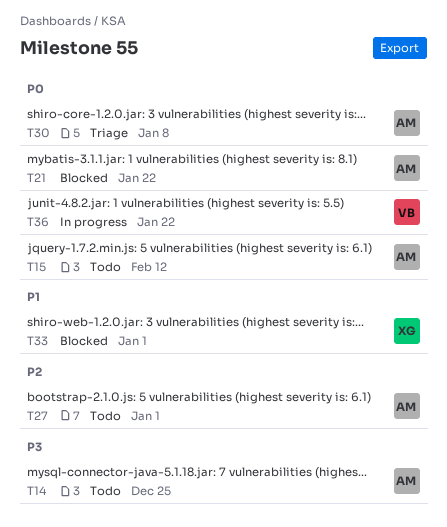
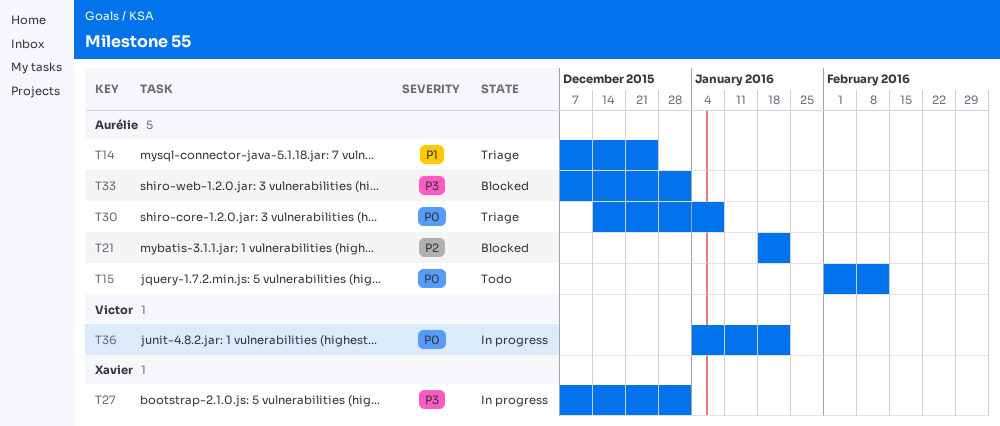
T14, status: Todo -> Triage
T14, priority: P3 -> P1
T21, priority: P0 -> P2
T27, status: Todo -> In progress
T27, owner: Aurélie -> Xavier
T27, priority: P2 -> P3
T33, owner: Xavier -> Aurélie
T33, priority: P1 -> P3

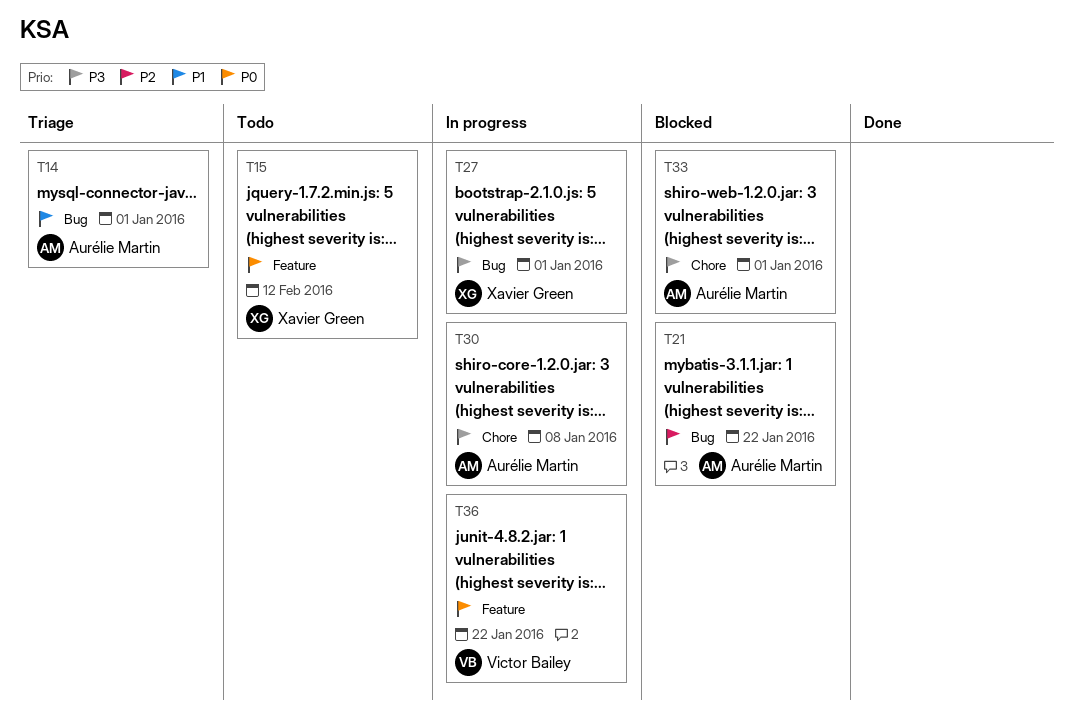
T14, due: Dec 25 -> Jan 1
T15, owner: Aurélie Martin -> Xavier Green
T30, status: Triage -> In progress
T30, priority: P0 -> P3

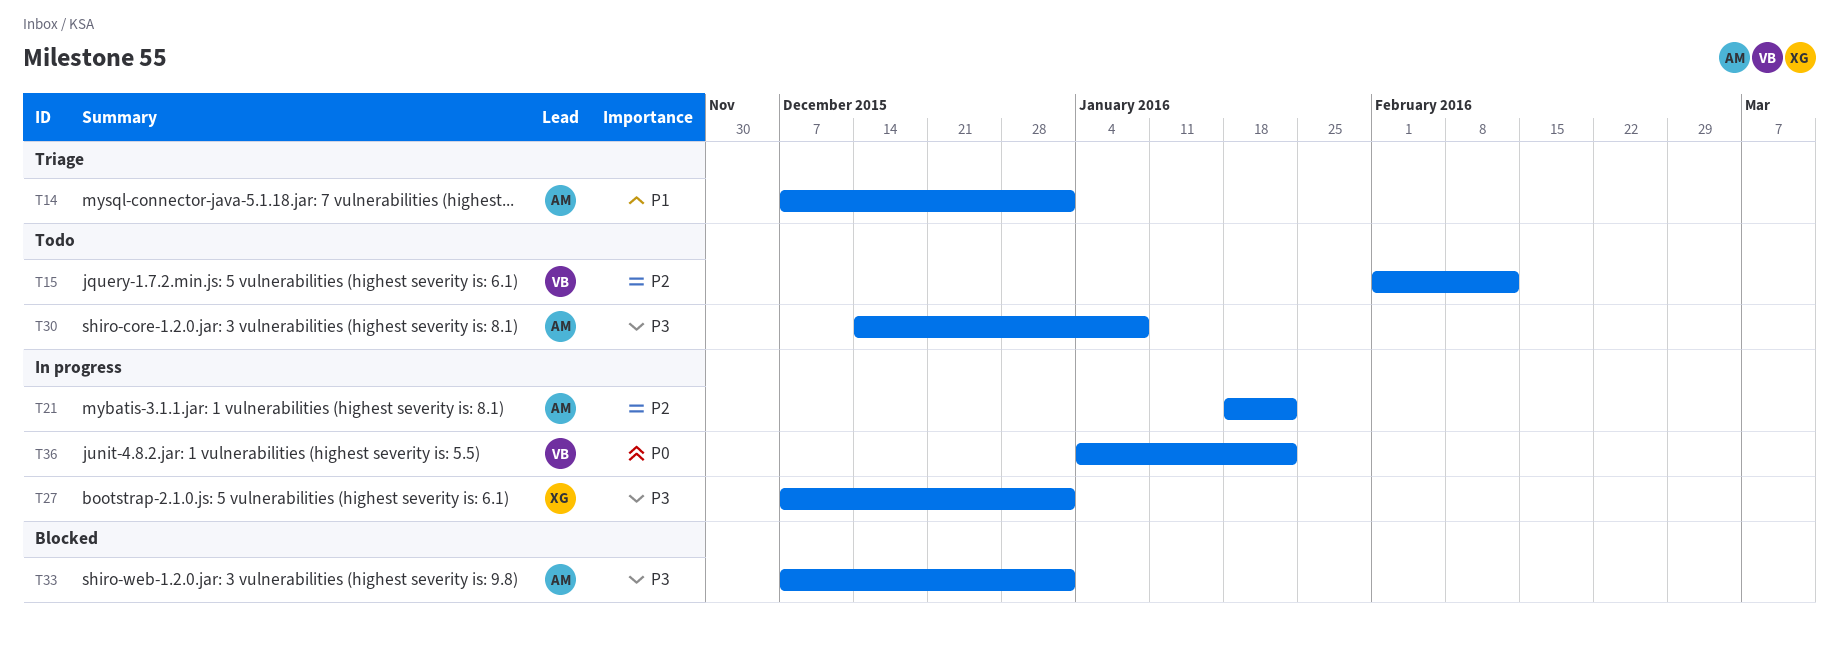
T15, owner: Xavier Green -> Victor Bailey
T15, priority: P0 -> P2
T21, status: Blocked -> In progress
T30, status: In progress -> Todo

